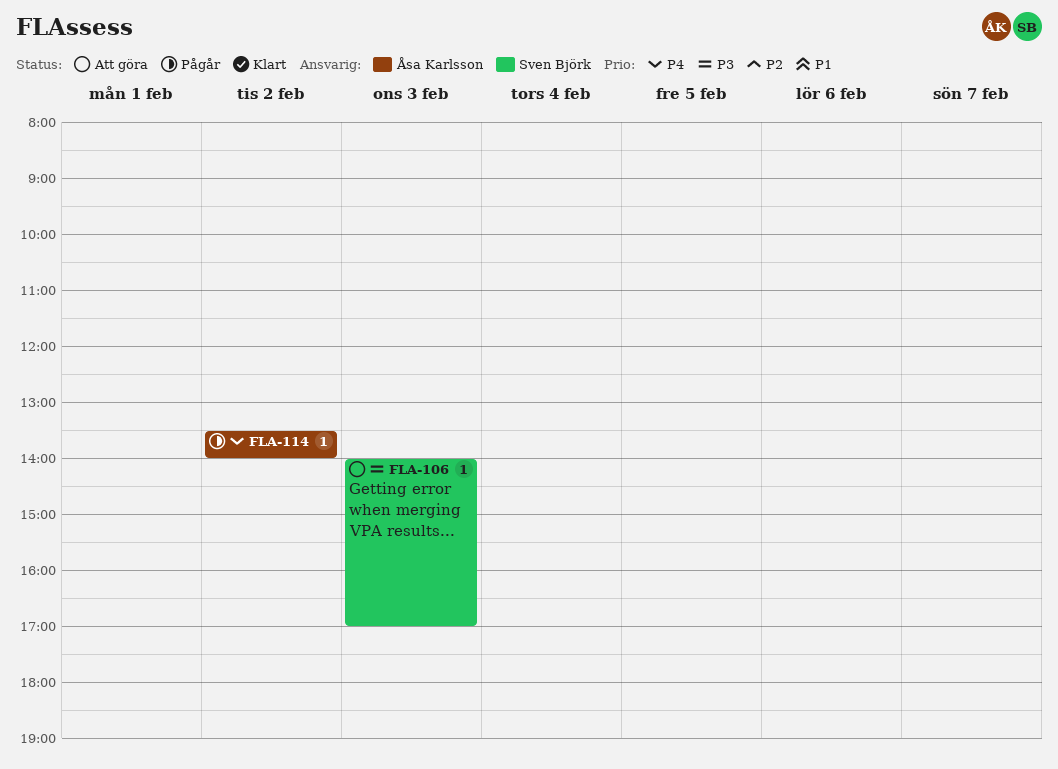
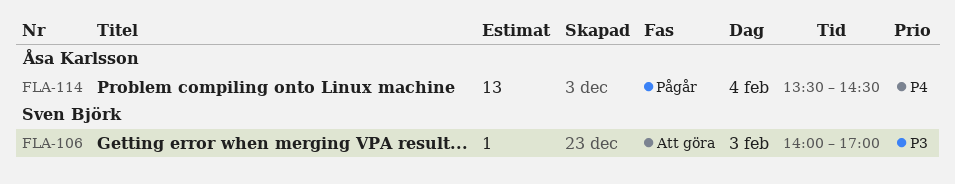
FLA-114, estimate: 1 -> 13
FLA-114, day: Feb 2 -> Feb 4
FLA-114, ends: 14:00 -> 14:30

